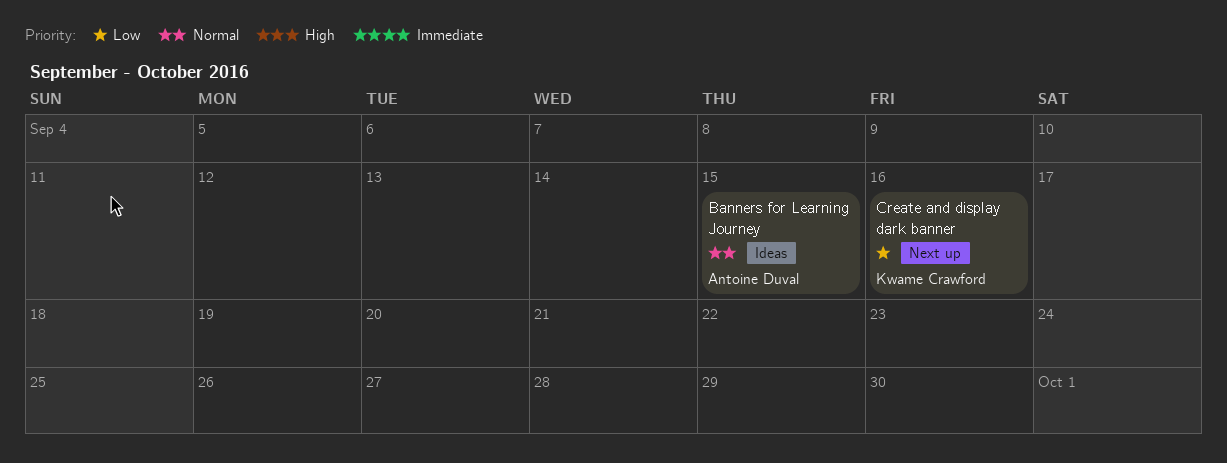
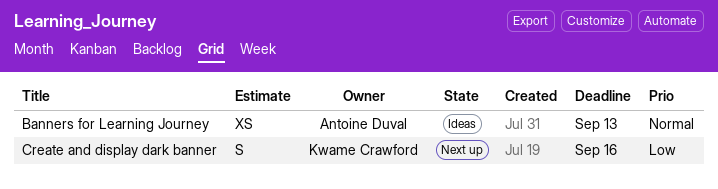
Banners for Learning Journey, due: Sep 15 -> Sep 13

